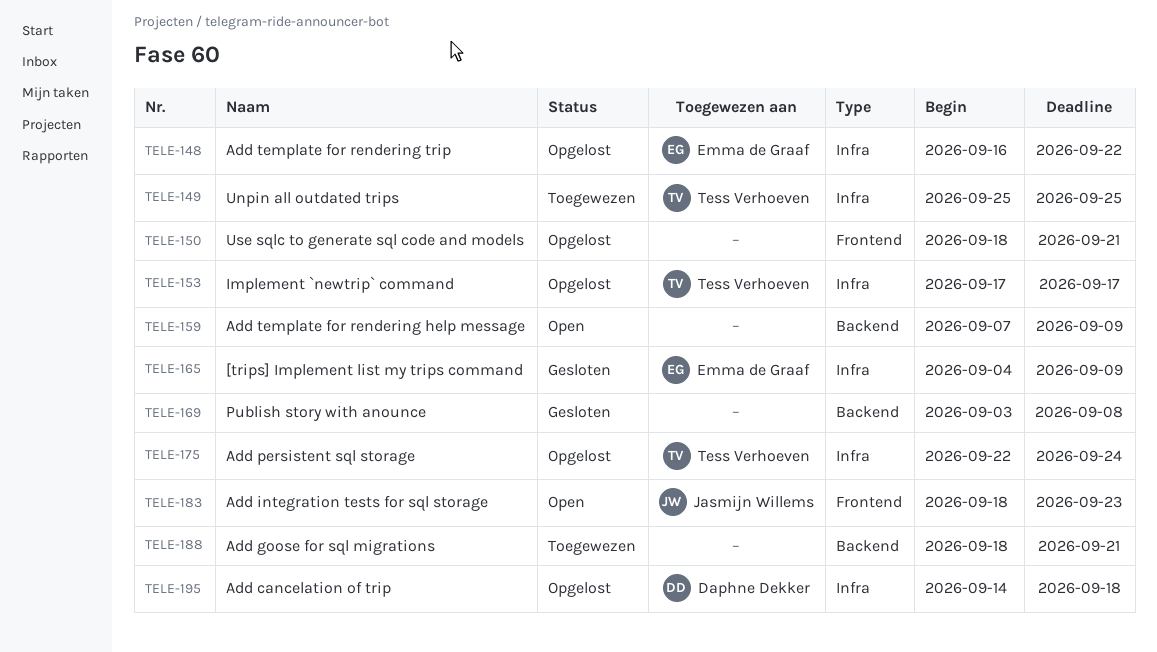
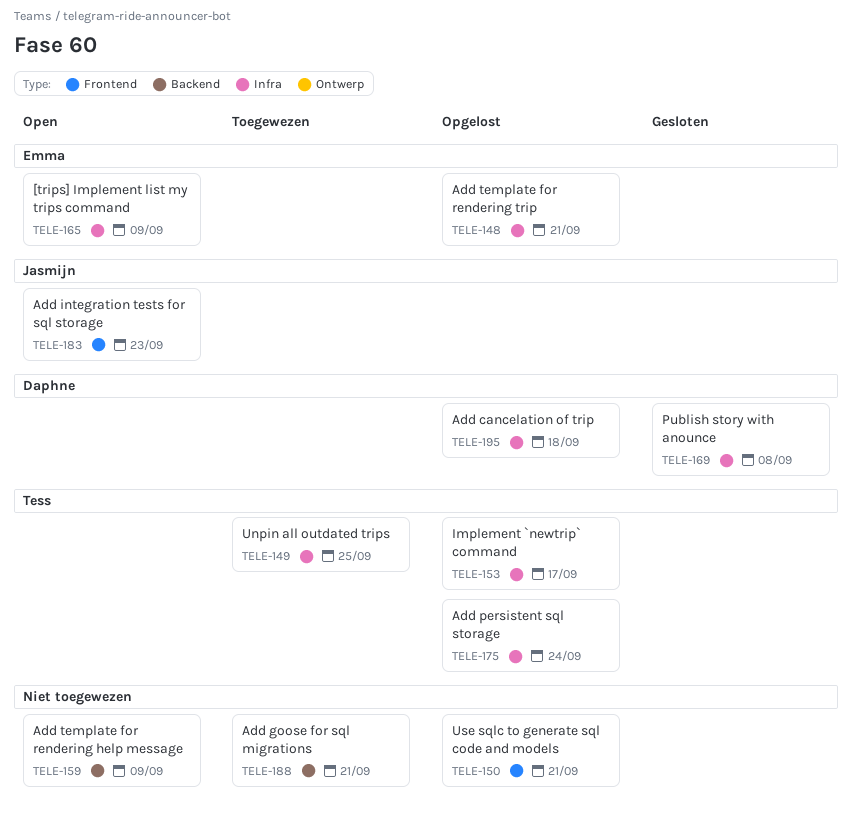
TELE-148, due: Sep 22 -> Sep 21
TELE-165, status: Gesloten -> Open
TELE-169, owner: none -> Daphne Dekker
TELE-169, label: Backend -> Infra

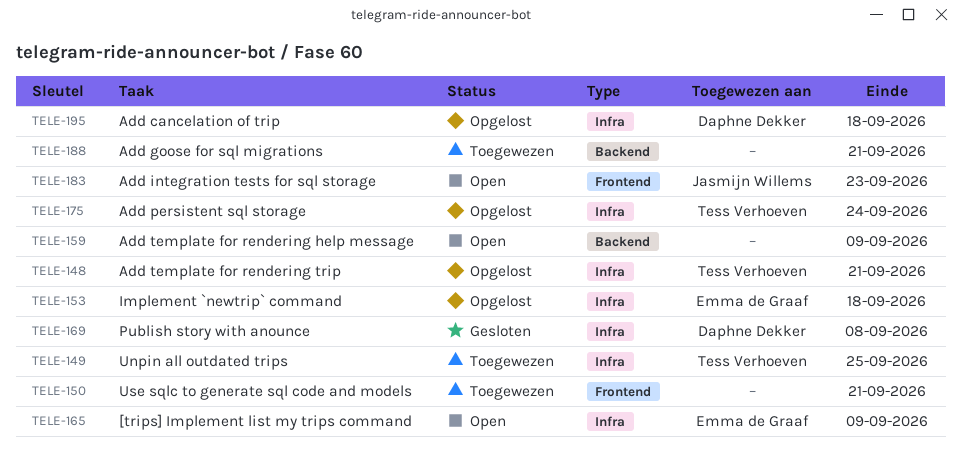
TELE-148, owner: Emma de Graaf -> Tess Verhoeven
TELE-150, status: Opgelost -> Toegewezen
TELE-153, owner: Tess Verhoeven -> Emma de Graaf
TELE-153, due: Sep 17 -> Sep 18

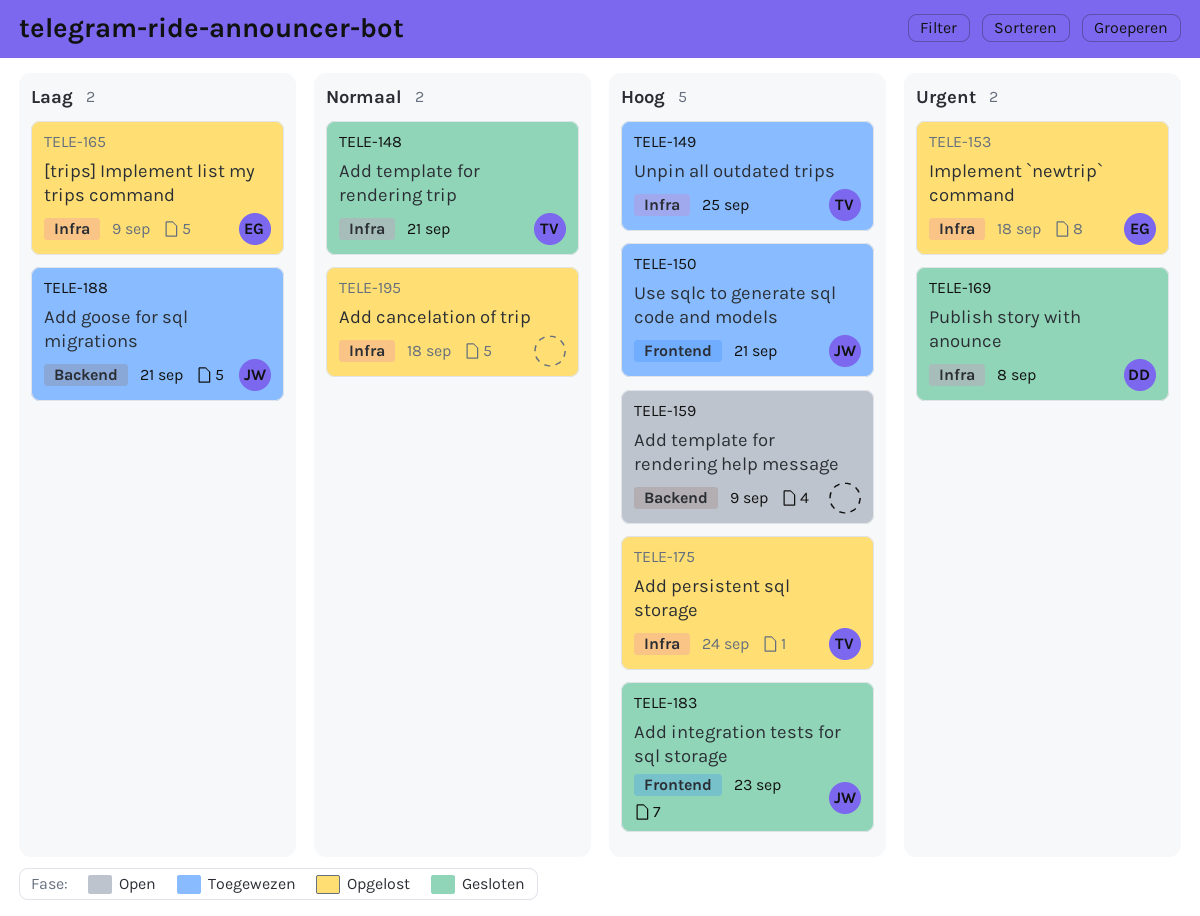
TELE-148, status: Opgelost -> Gesloten
TELE-150, owner: none -> Jasmijn Willems
TELE-165, status: Open -> Opgelost
TELE-183, status: Open -> Gesloten
TELE-188, owner: none -> Jasmijn Willems
TELE-195, owner: Daphne Dekker -> none

